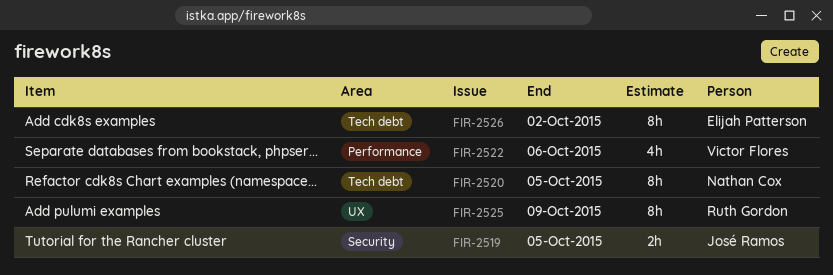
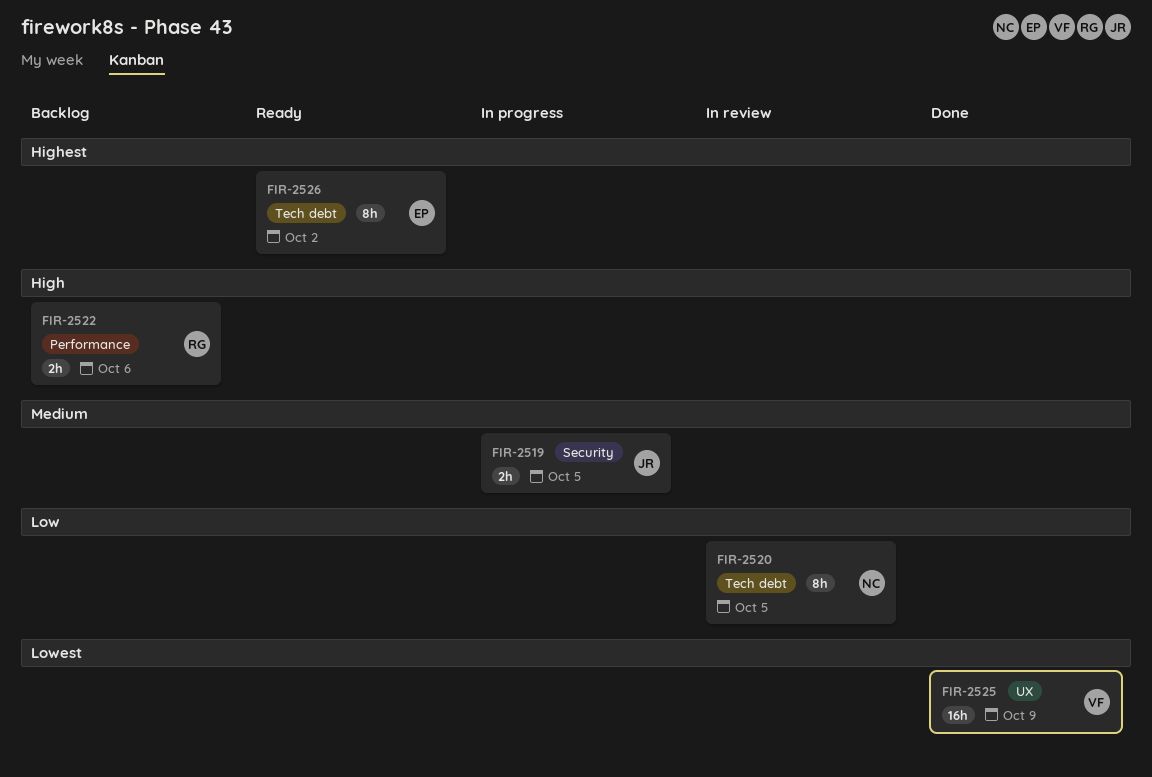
FIR-2522, owner: Victor Flores -> Ruth Gordon
FIR-2522, estimate: 4h -> 2h
FIR-2525, owner: Ruth Gordon -> Victor Flores
FIR-2525, estimate: 8h -> 16h

